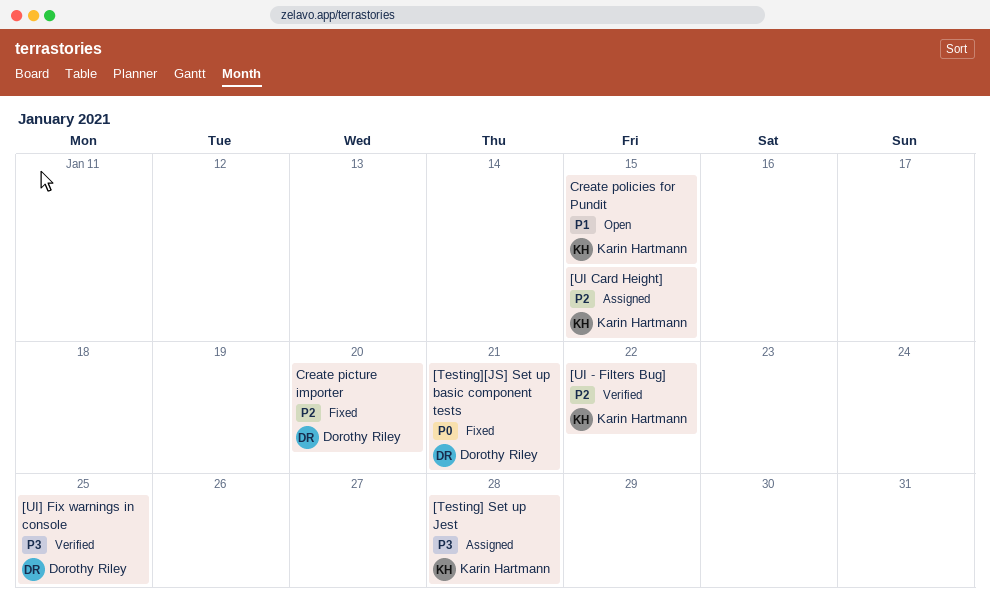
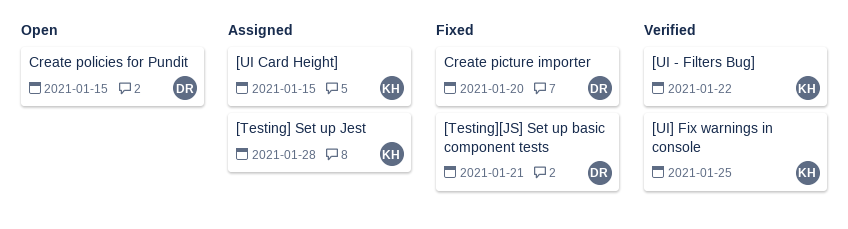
[UI] Fix warnings in console, owner: Dorothy Riley -> Karin Hartmann
Create policies for Pundit, owner: Karin Hartmann -> Dorothy Riley

